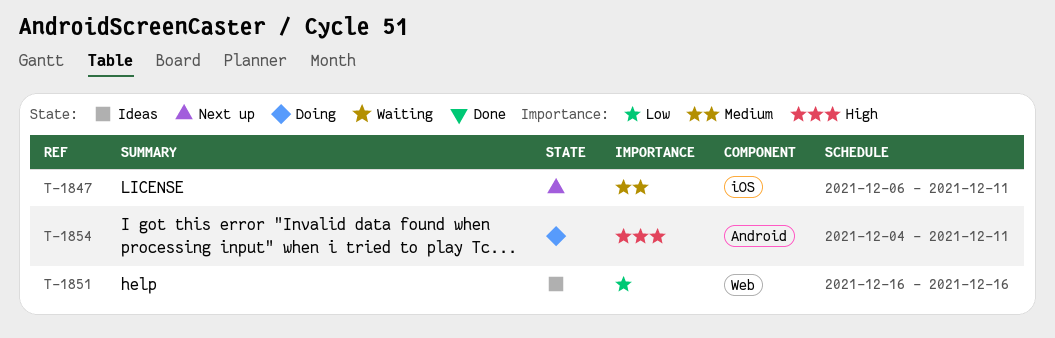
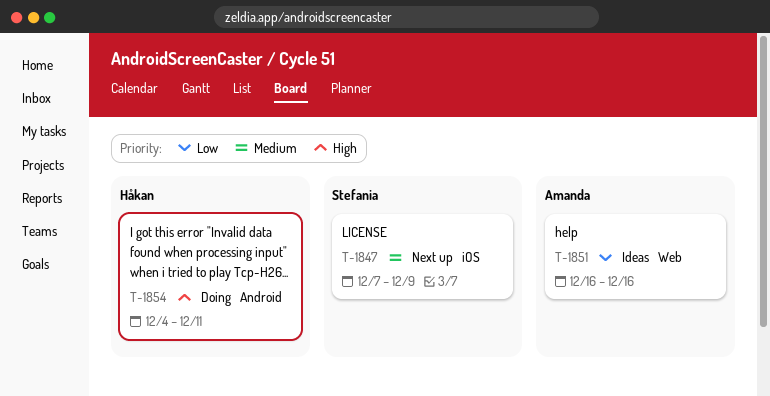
T-1847, start: Dec 6 -> Dec 7
T-1847, due: Dec 11 -> Dec 9

